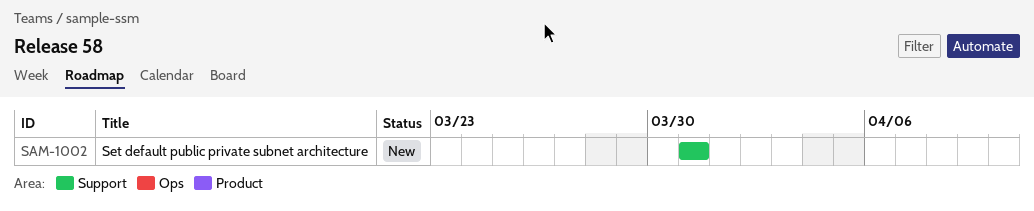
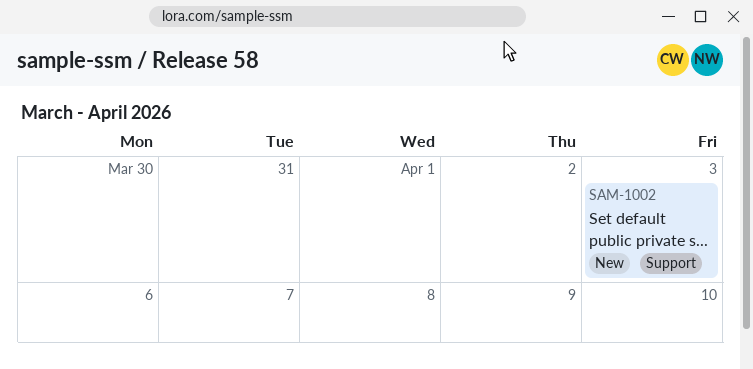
SAM-1002, due: Mar 31 -> Apr 3

